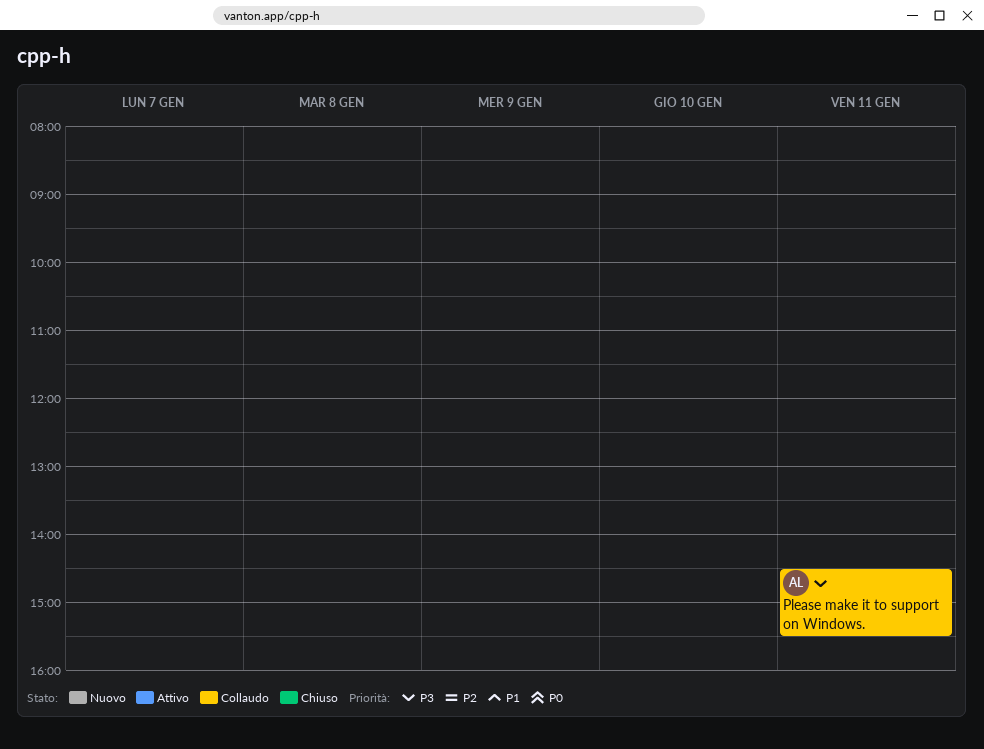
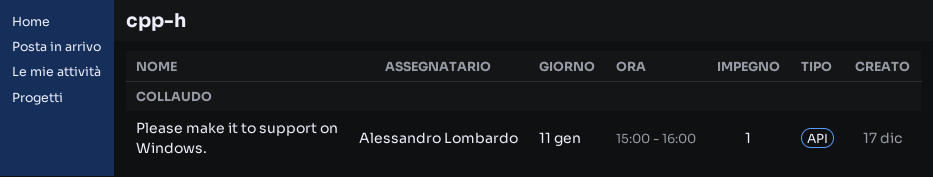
Please make it to support on Windows., begins: 14:30 -> 15:00
Please make it to support on Windows., ends: 15:30 -> 16:00

